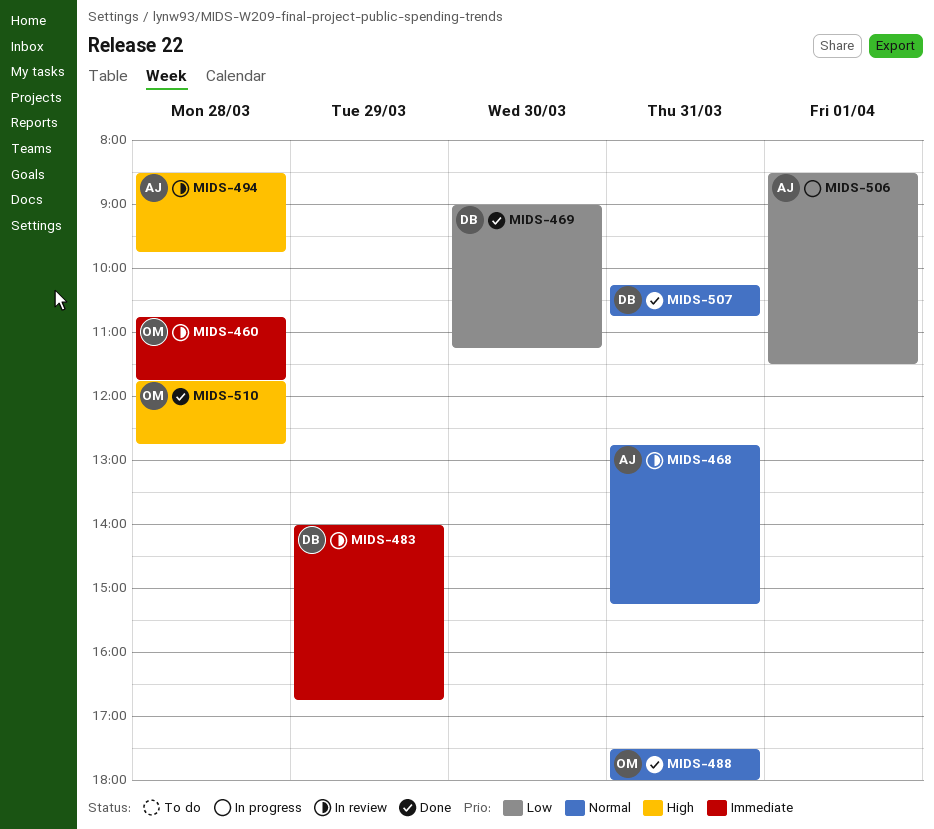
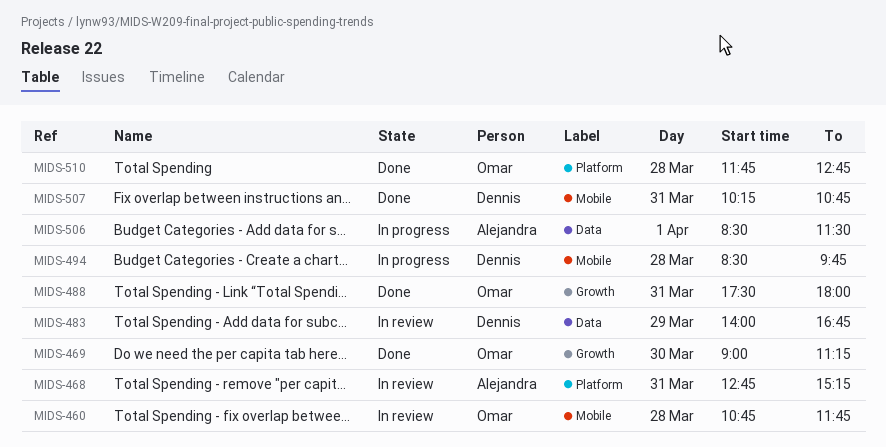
MIDS-469, owner: Dennis -> Omar
MIDS-494, status: In review -> In progress
MIDS-494, owner: Alejandra -> Dennis

